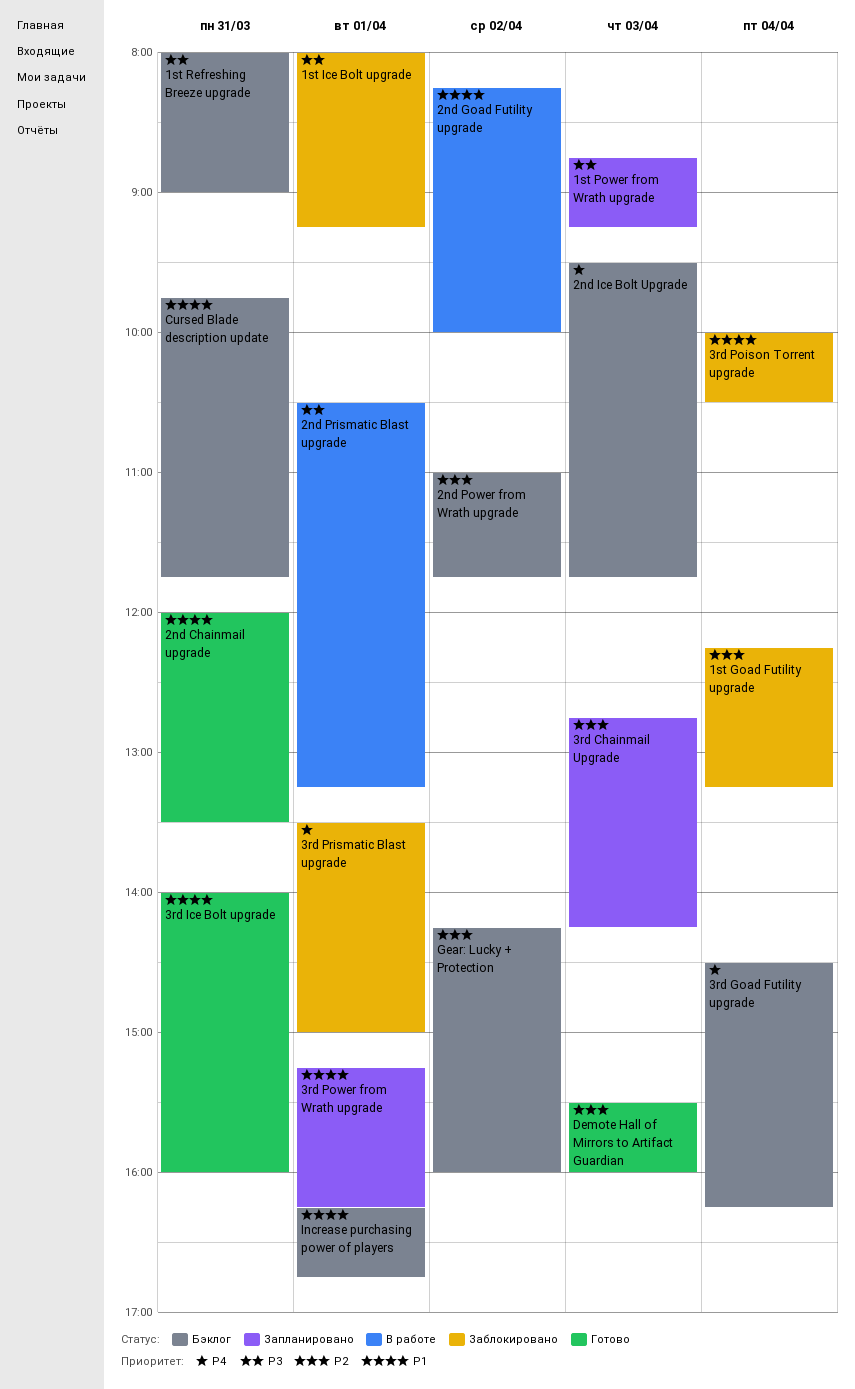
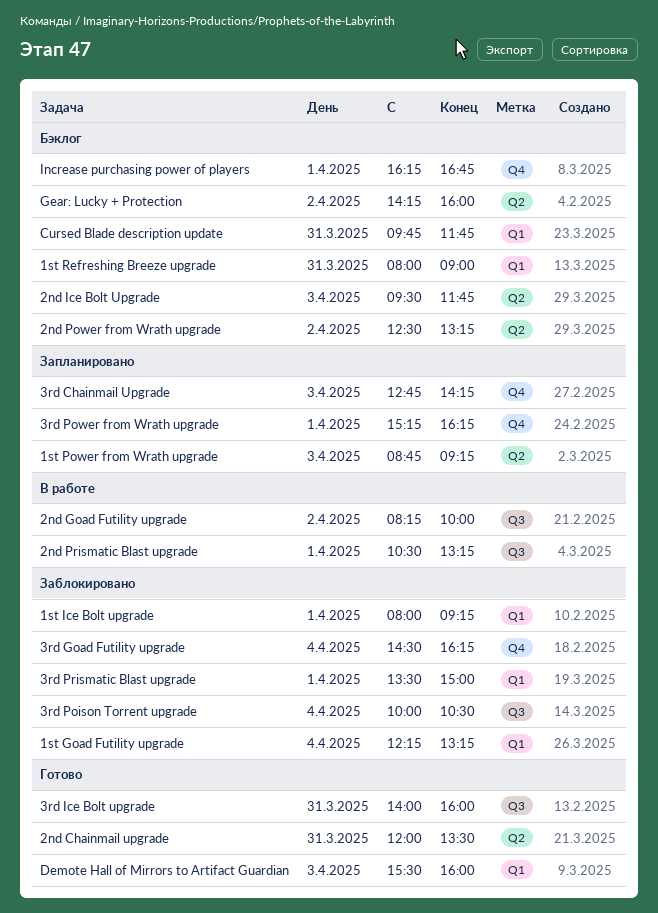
2nd Power from Wrath upgrade, begins: 11:00 -> 12:30
2nd Power from Wrath upgrade, ends: 11:45 -> 13:15
3rd Goad Futility upgrade, status: Бэклог -> Заблокировано

